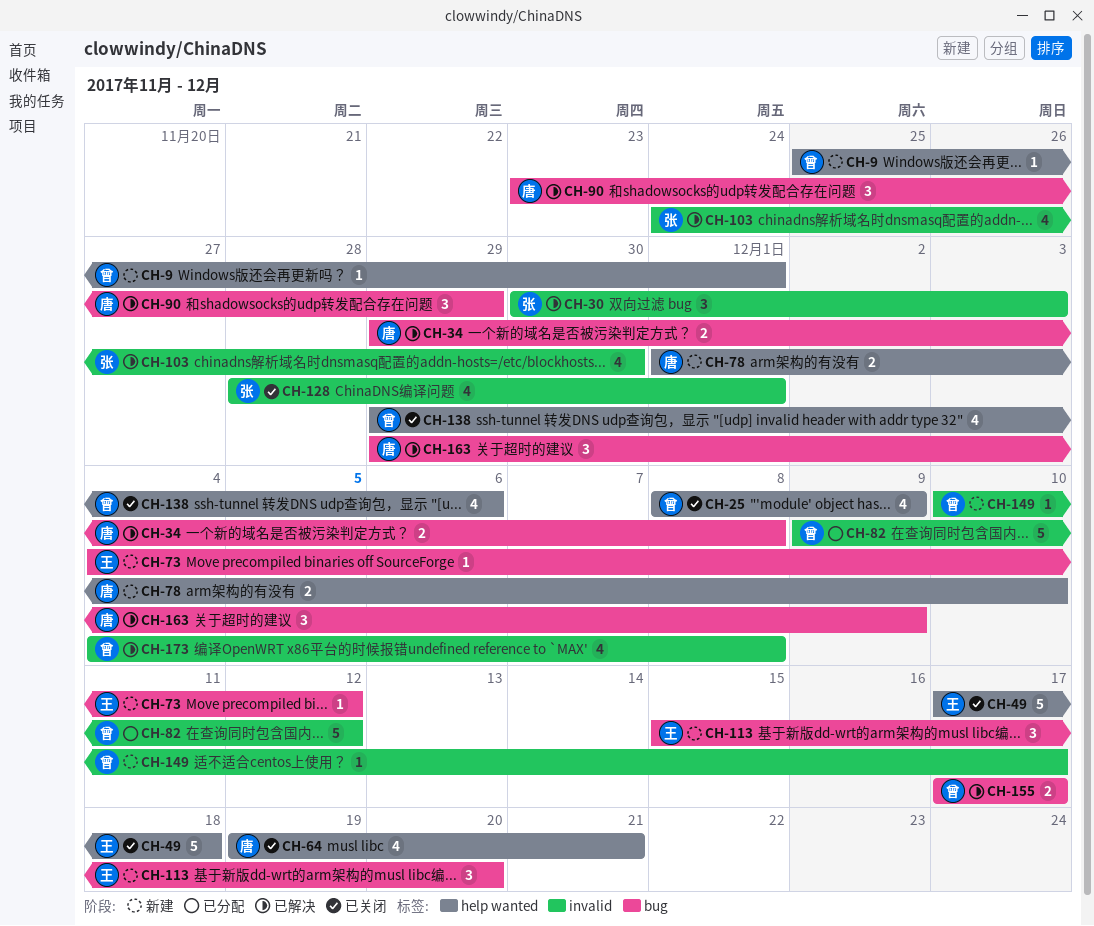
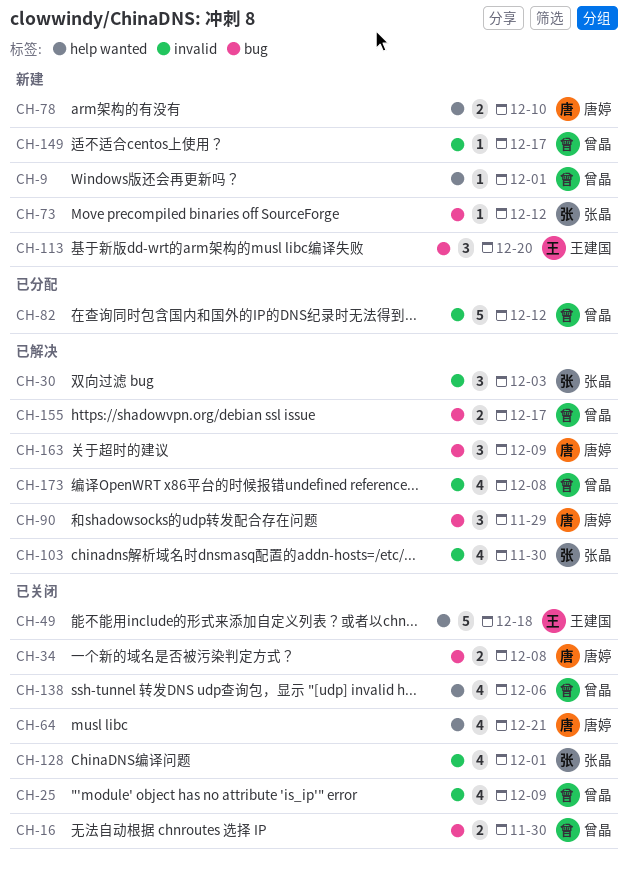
CH-16: none -> present
CH-25, label: help wanted -> invalid
CH-34, status: 已解决 -> 已关闭
CH-73, owner: 王建国 -> 张晶

